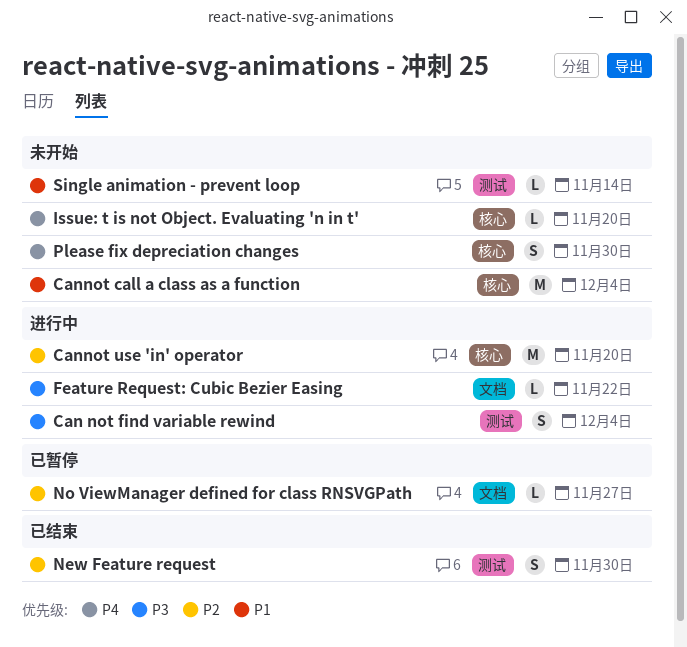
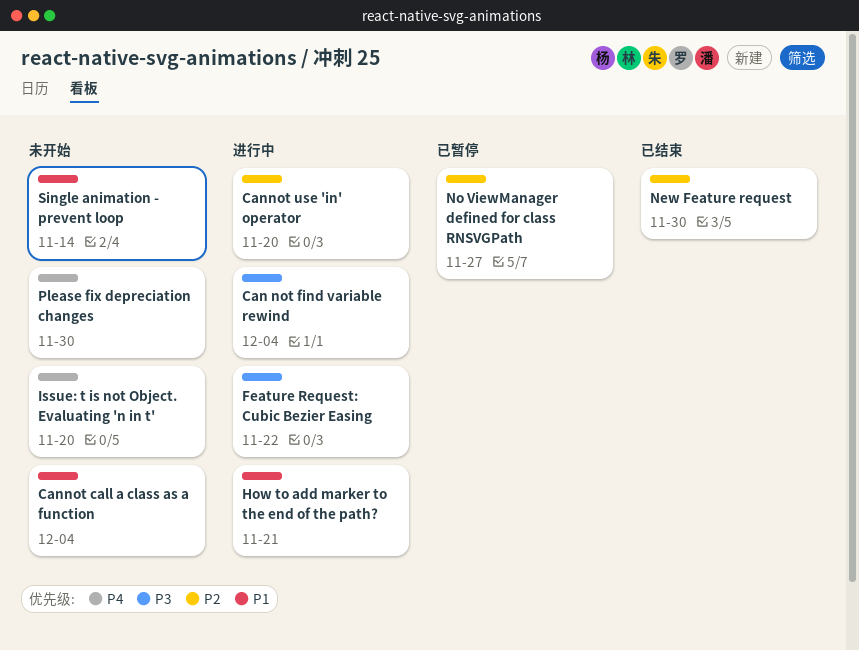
How to add marker to the end of the path?: none -> present

